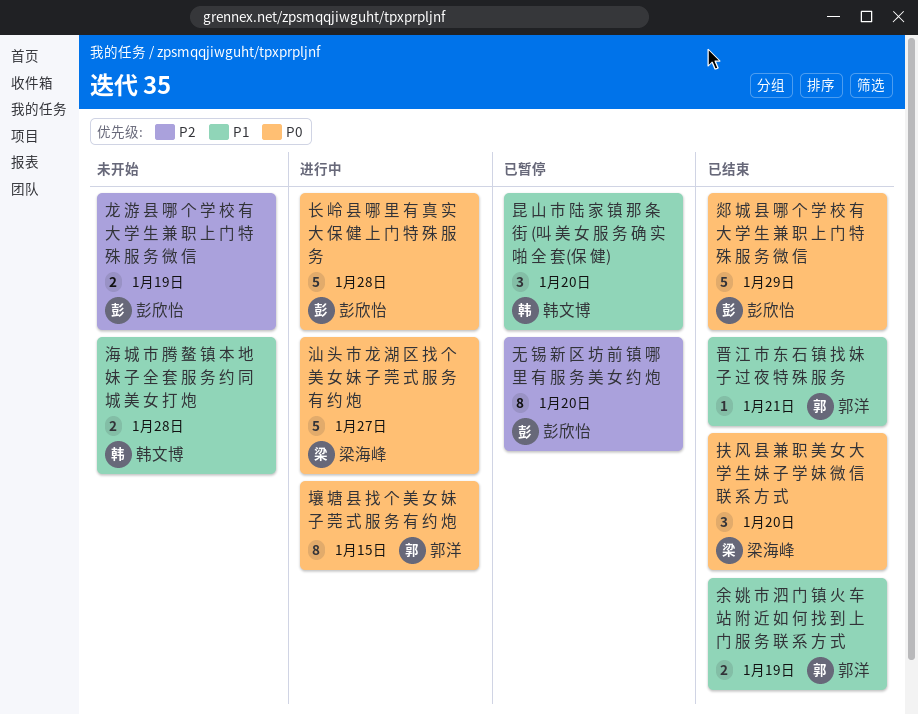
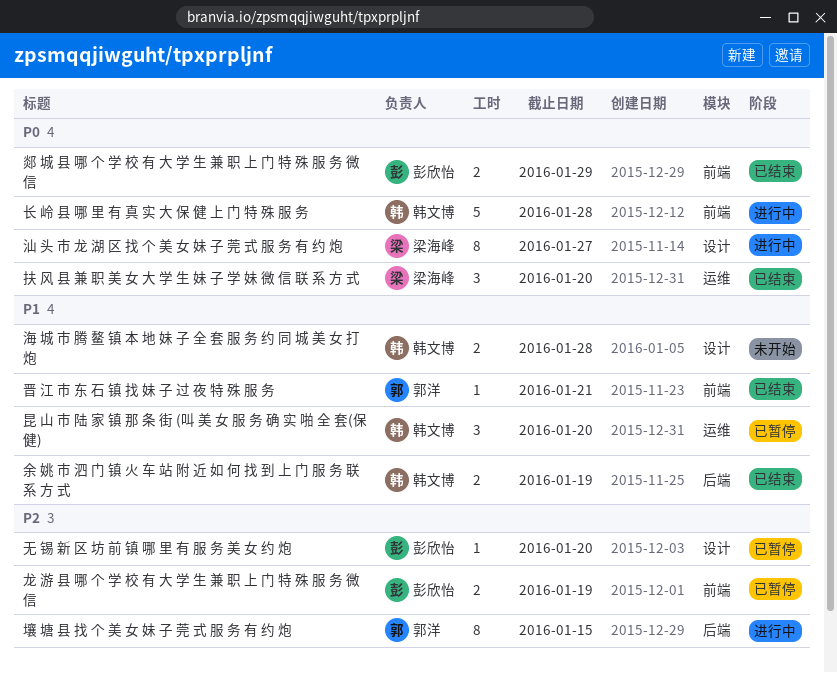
余 姚 市 泗 门 镇 火 车 站 附 近 如 何 找 到 上 门 服 务 联 系 方 式, owner: 郭洋 -> 韩文博
壤 塘 县 找 个 美 女 妹 子 莞 式 服 务 有 约 炮, priority: P0 -> P2
无 锡 新 区 坊 前 镇 哪 里 有 服 务 美 女 约 炮, estimate: 8 -> 1
汕 头 市 龙 湖 区 找 个 美 女 妹 子 莞 式 服 务 有 约 炮, estimate: 5 -> 8
郯 城 县 哪 个 学 校 有 大 学 生 兼 职 上 门 特 殊 服 务 微 信, estimate: 5 -> 2
长 岭 县 哪 里 有 真 实 大 保 健 上 门 特 殊 服 务, owner: 彭欣怡 -> 韩文博
龙 游 县 哪 个 学 校 有 大 学 生 兼 职 上 门 特 殊 服 务 微 信, status: 未开始 -> 已暂停

